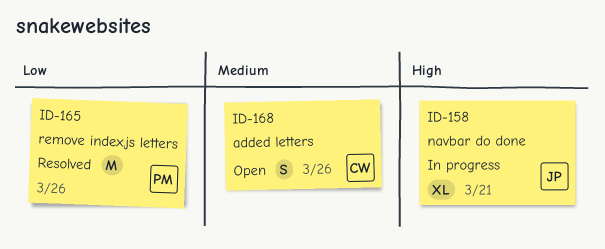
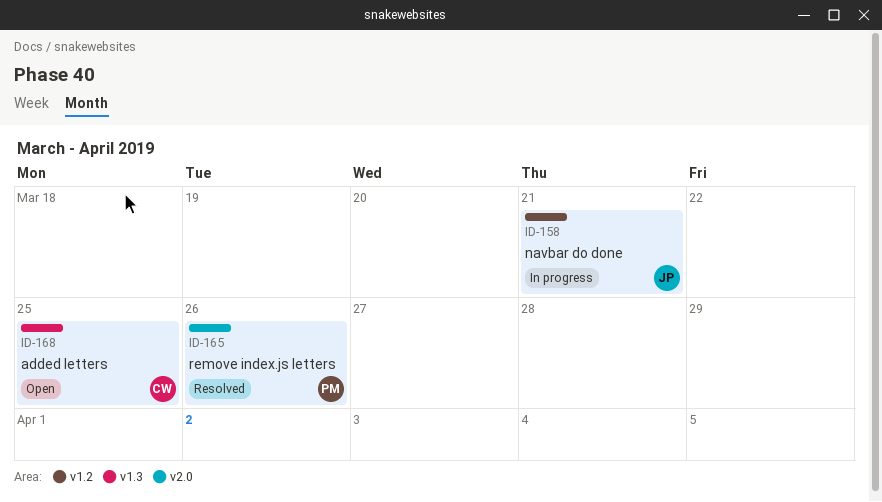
ID-168, due: Mar 26 -> Mar 25

